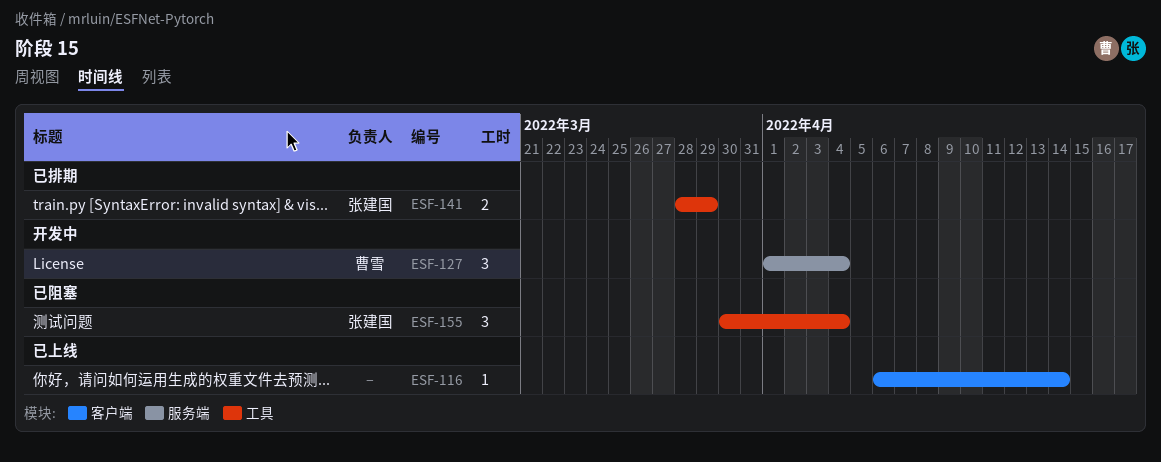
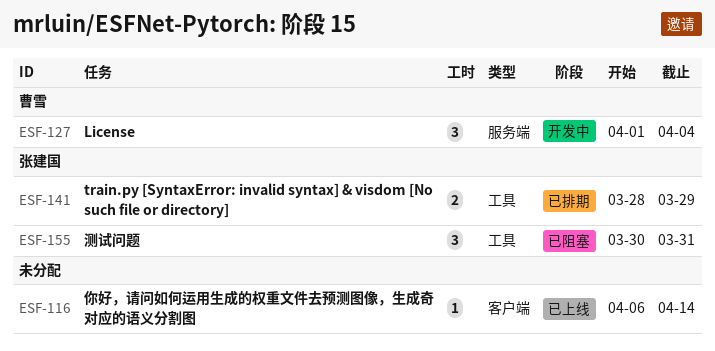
ESF-155, due: Apr 4 -> Mar 31

